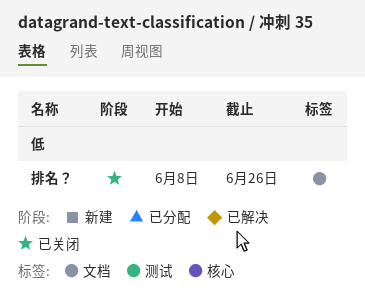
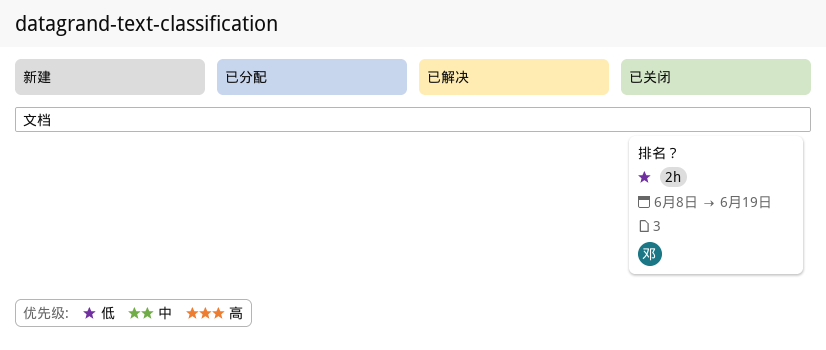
排名？, due: Jun 26 -> Jun 19

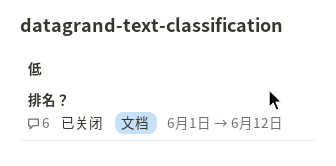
排名？, start: Jun 8 -> Jun 1
排名？, due: Jun 19 -> Jun 12

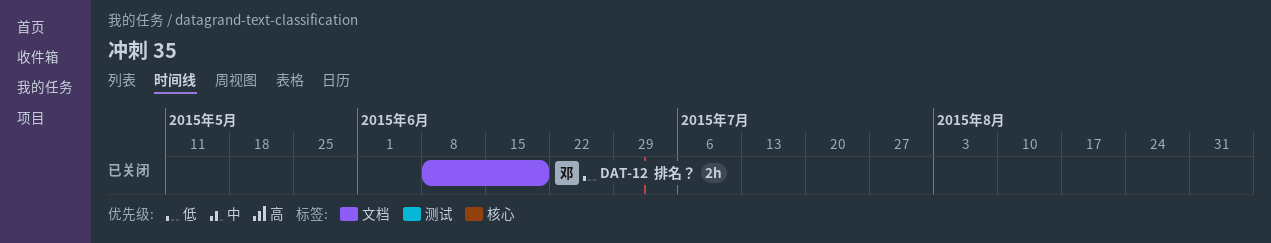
排名？, start: Jun 1 -> Jun 8
排名？, due: Jun 12 -> Jun 19

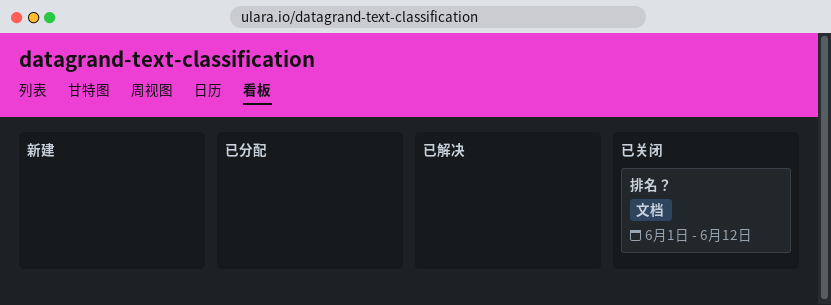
排名？, start: Jun 8 -> Jun 1
排名？, due: Jun 19 -> Jun 12

